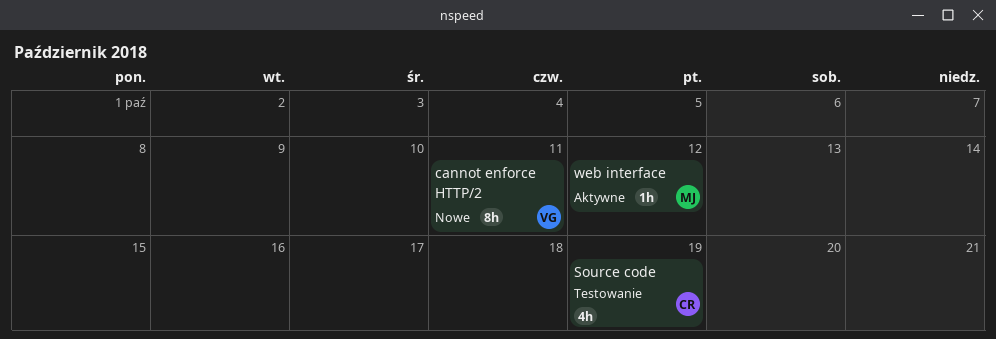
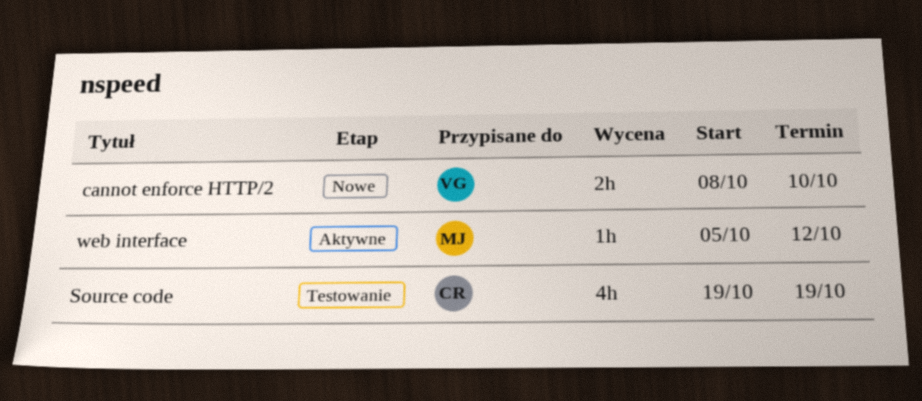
cannot enforce HTTP/2, estimate: 8h -> 2h
cannot enforce HTTP/2, due: Oct 11 -> Oct 10

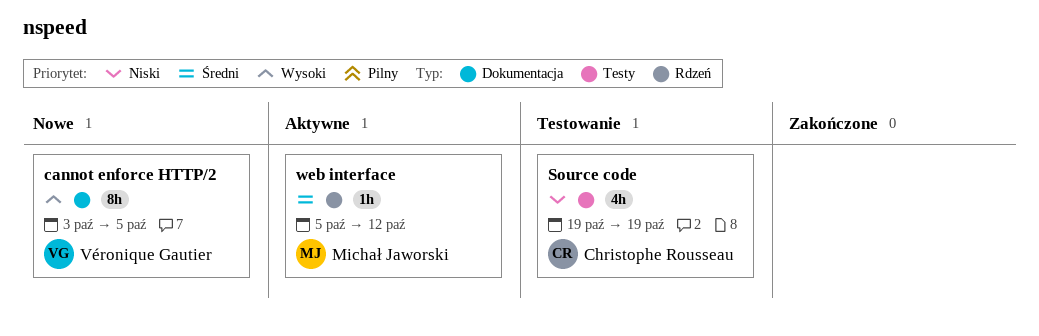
cannot enforce HTTP/2, estimate: 2h -> 8h
cannot enforce HTTP/2, start: Oct 8 -> Oct 3
cannot enforce HTTP/2, due: Oct 10 -> Oct 5

